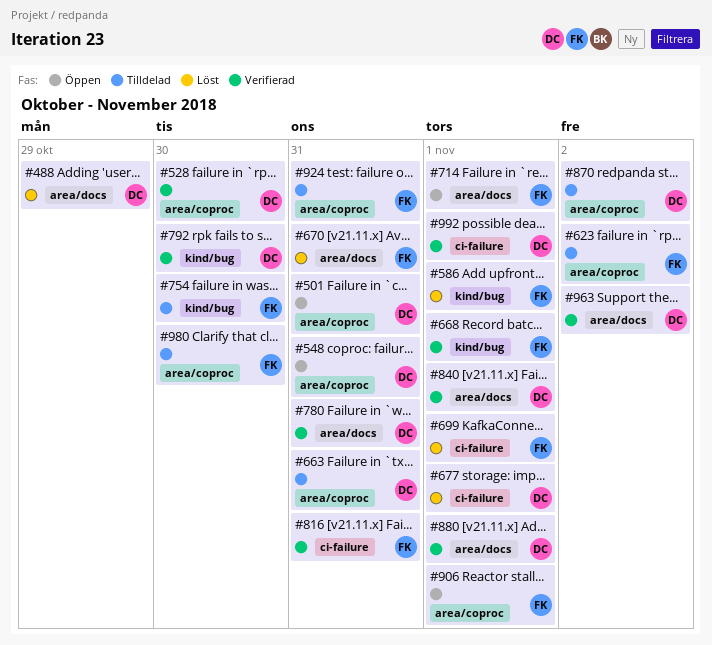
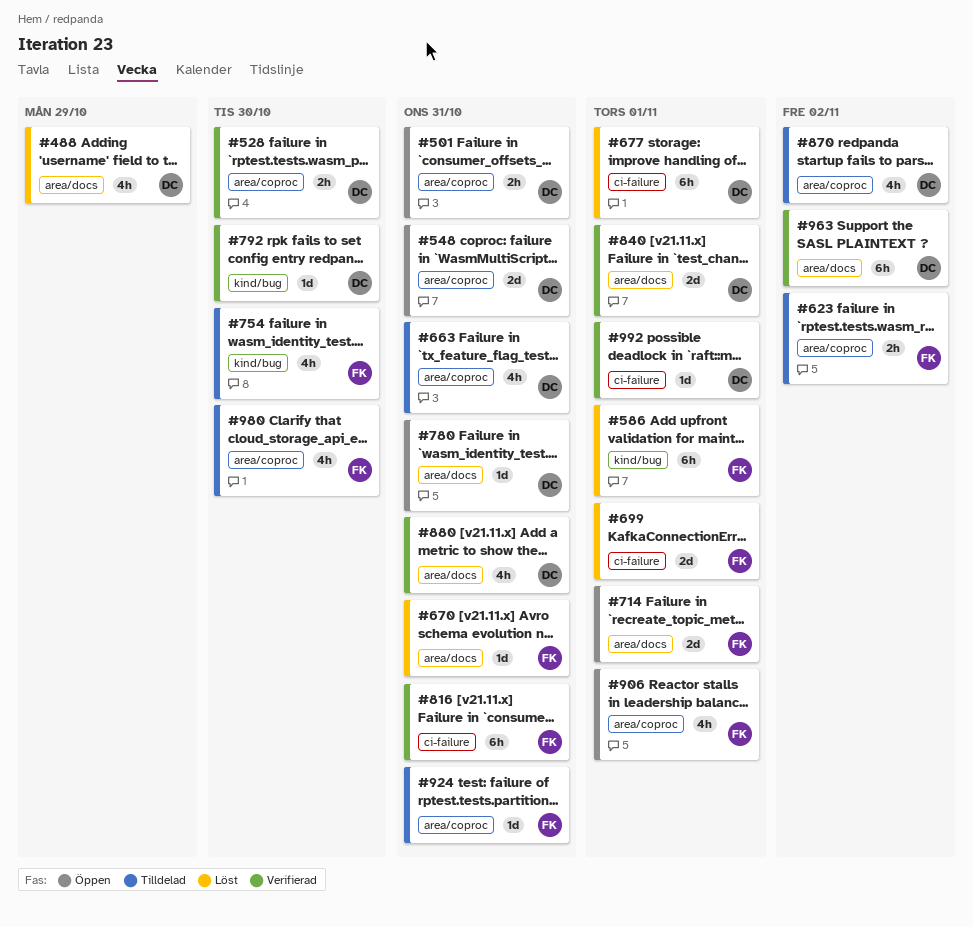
#668: present -> none
#780, status: Verifierad -> Öppen
#880, due: Nov 1 -> Oct 31

